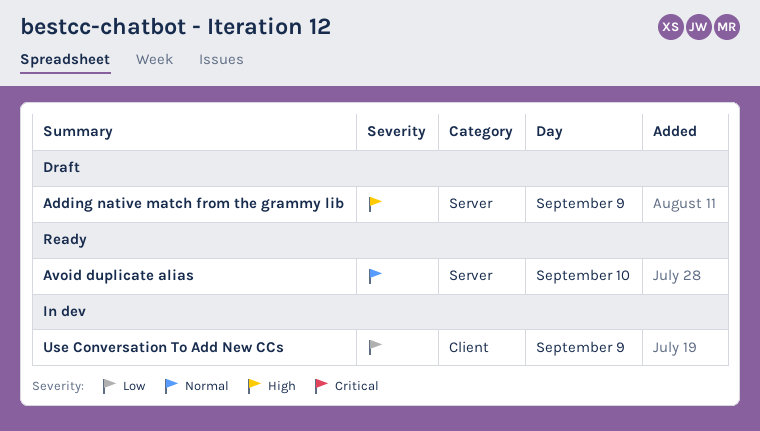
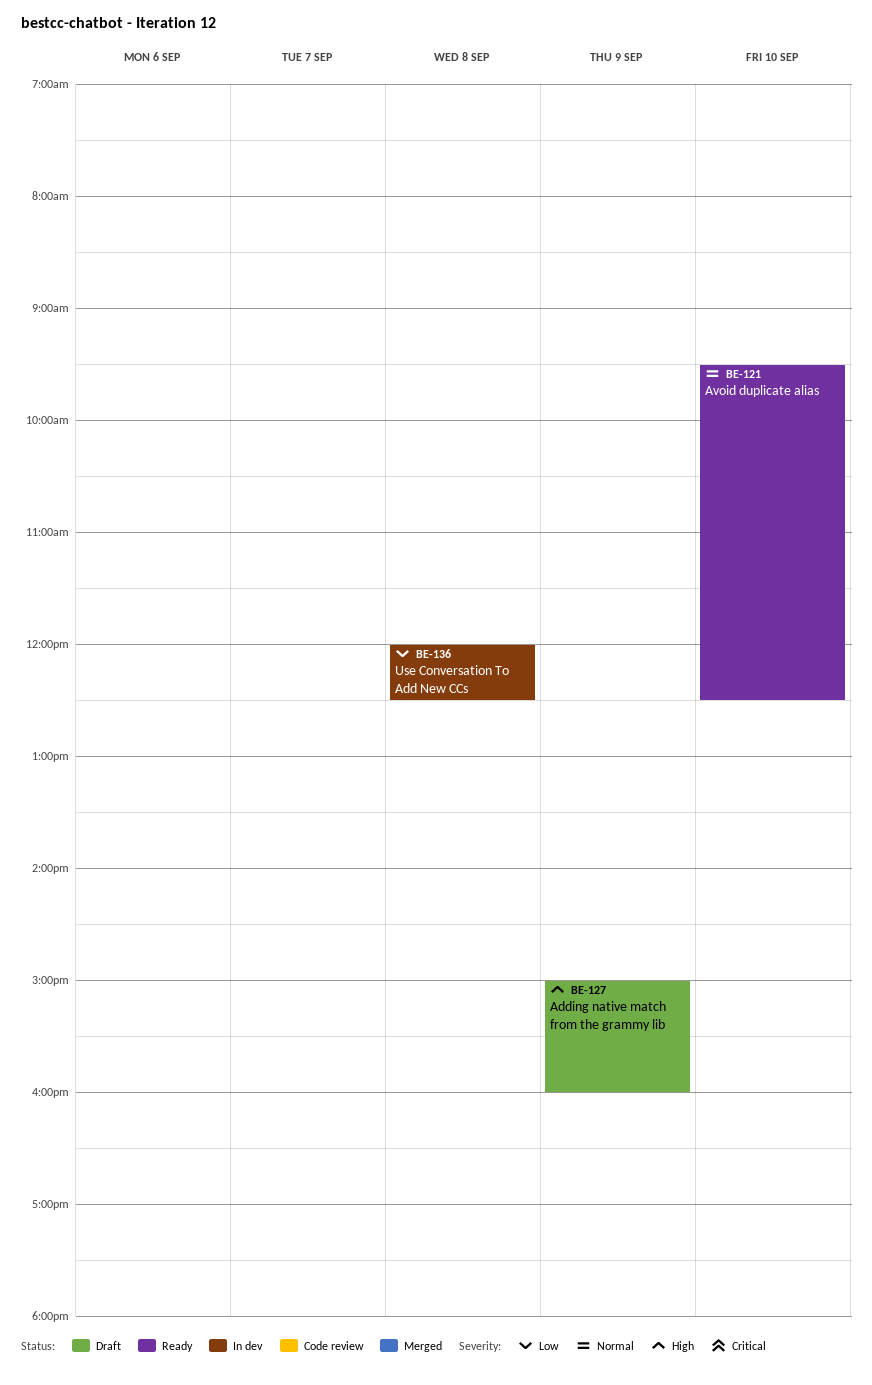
Use Conversation To Add New CCs, day: Sep 9 -> Sep 8

